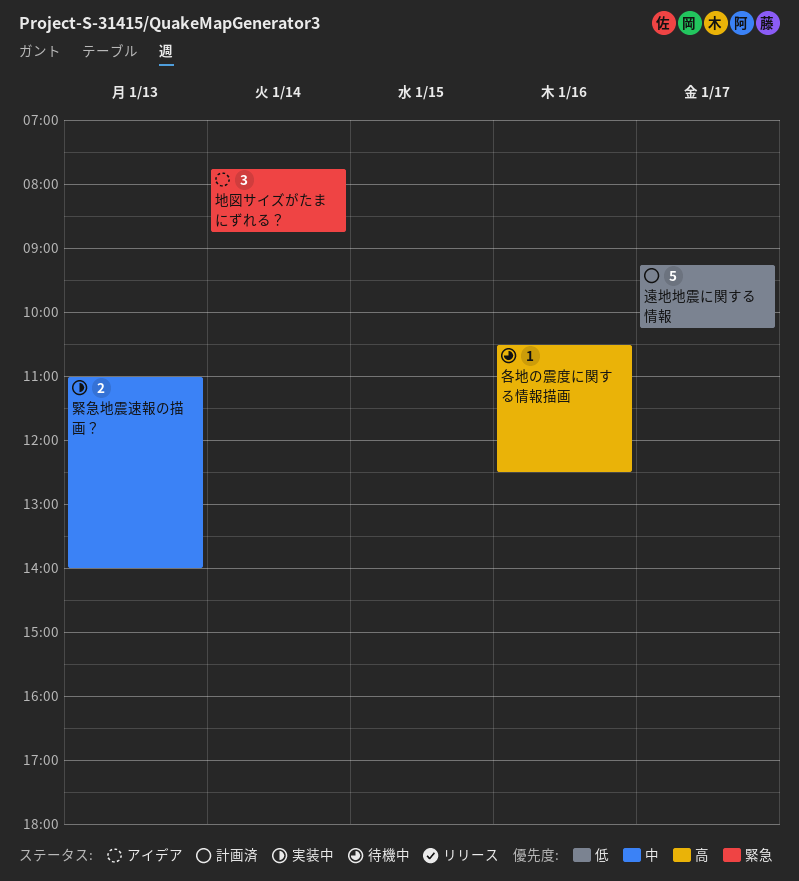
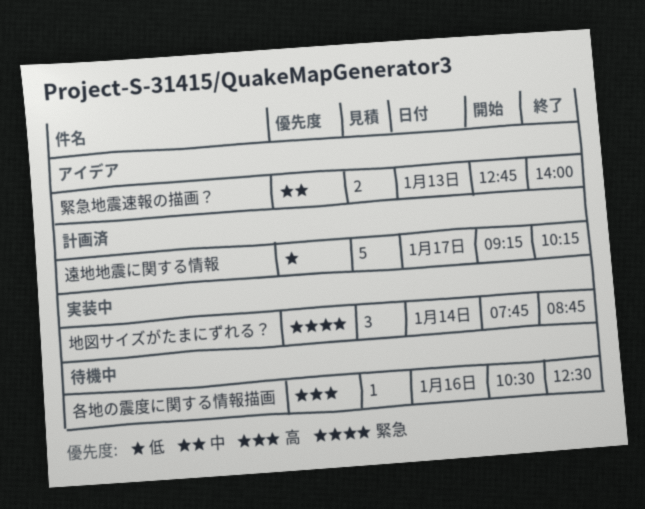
地図サイズがたまにずれる？, status: アイデア -> 実装中
緊急地震速報の描画？, status: 実装中 -> アイデア
緊急地震速報の描画？, begins: 11:00 -> 12:45

